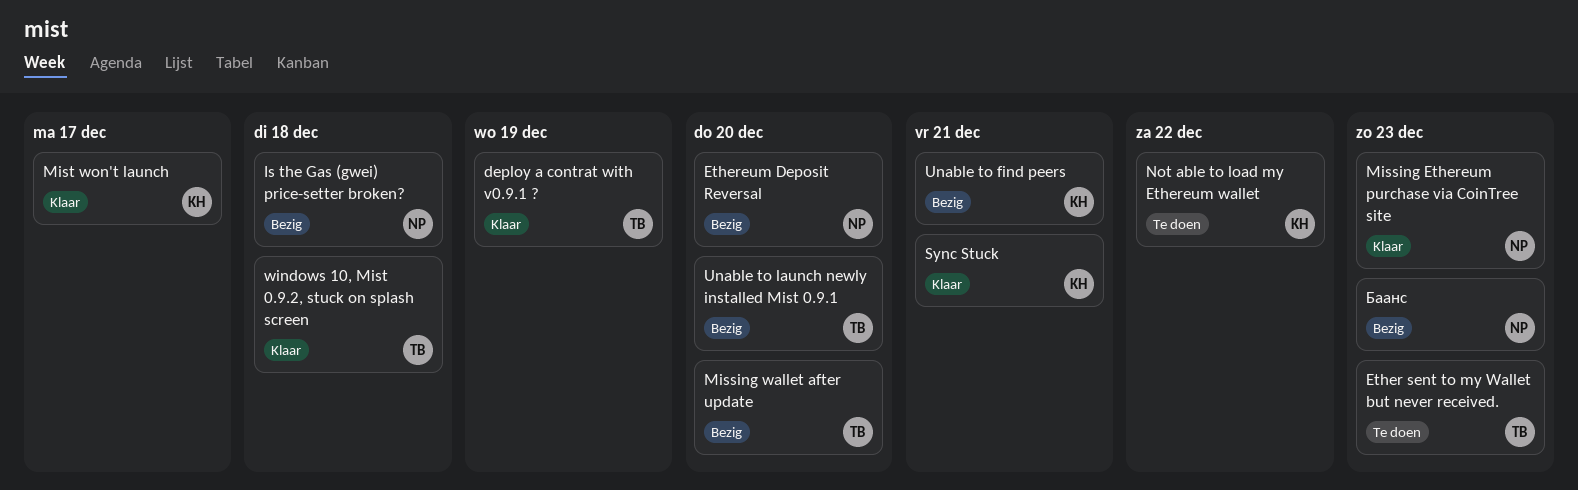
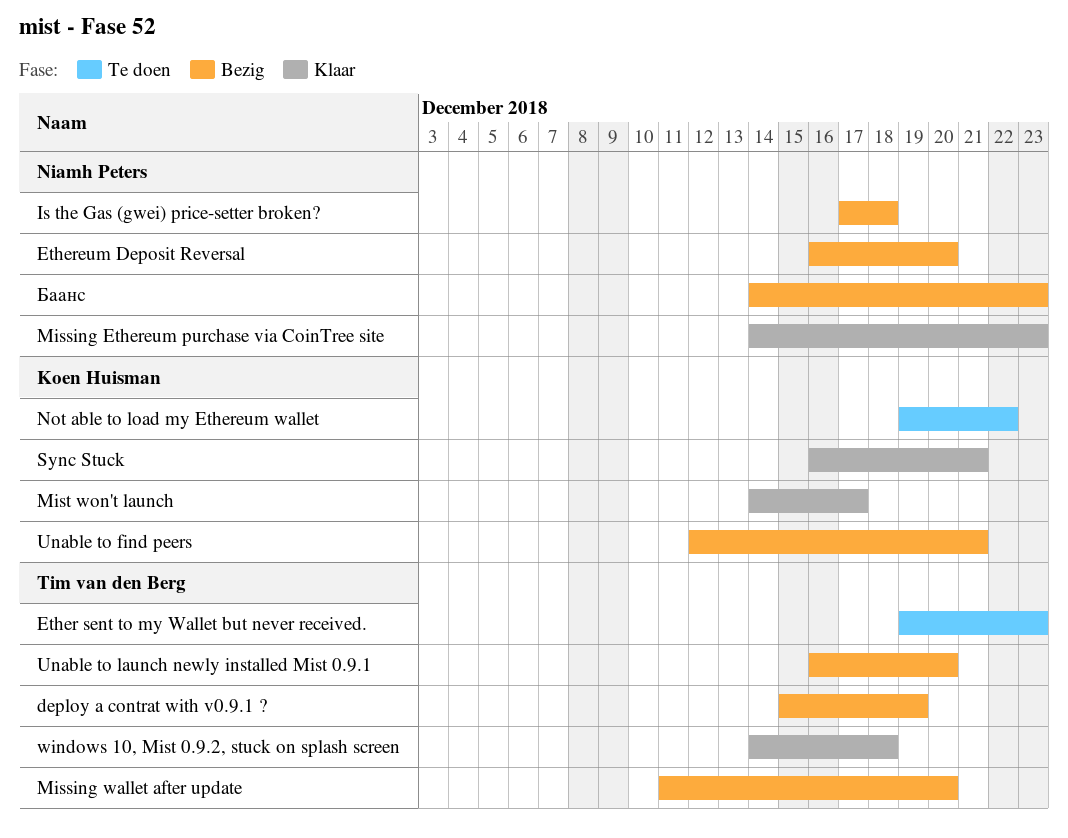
deploy a contrat with v0.9.1 ?, status: Klaar -> Bezig

